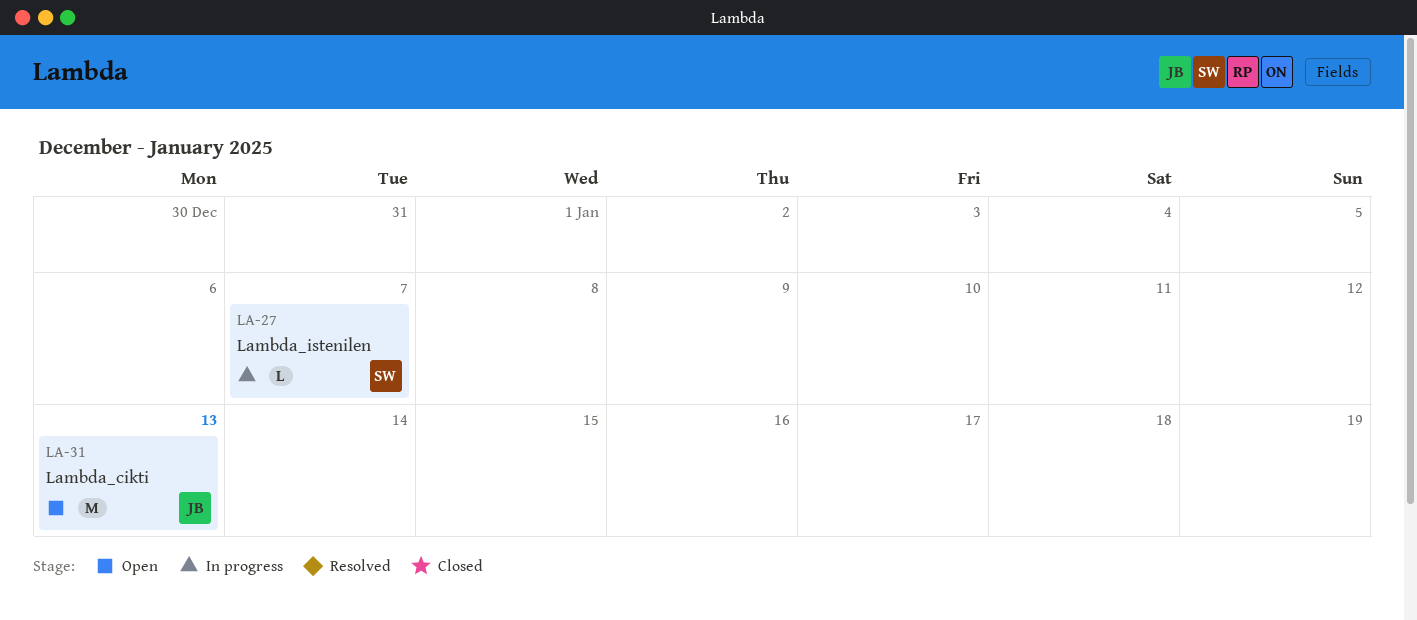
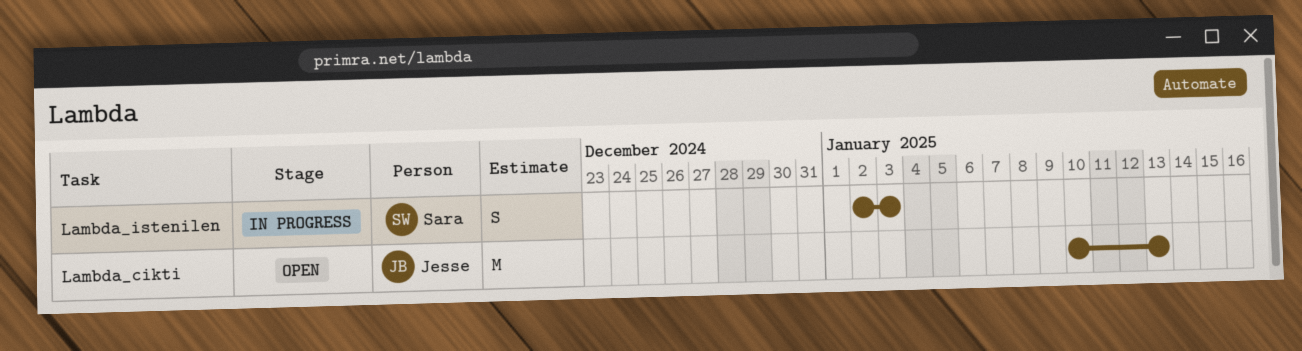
Lambda_istenilen, estimate: L -> S
Lambda_istenilen, due: Jan 7 -> Jan 3

